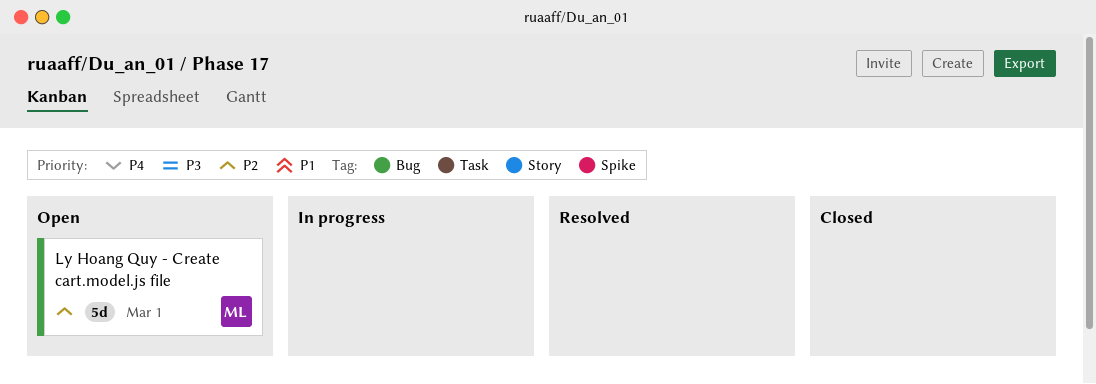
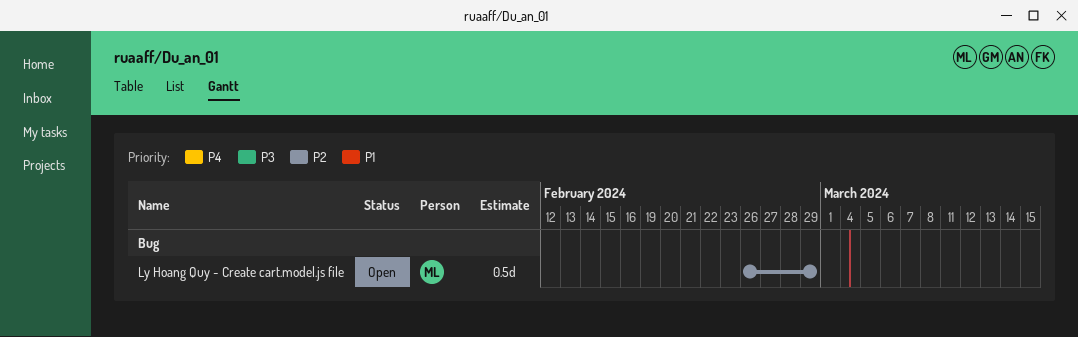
Ly Hoang Quy - Create cart.model.js file, estimate: 5d -> 0.5d
Ly Hoang Quy - Create cart.model.js file, due: Mar 1 -> Feb 29

